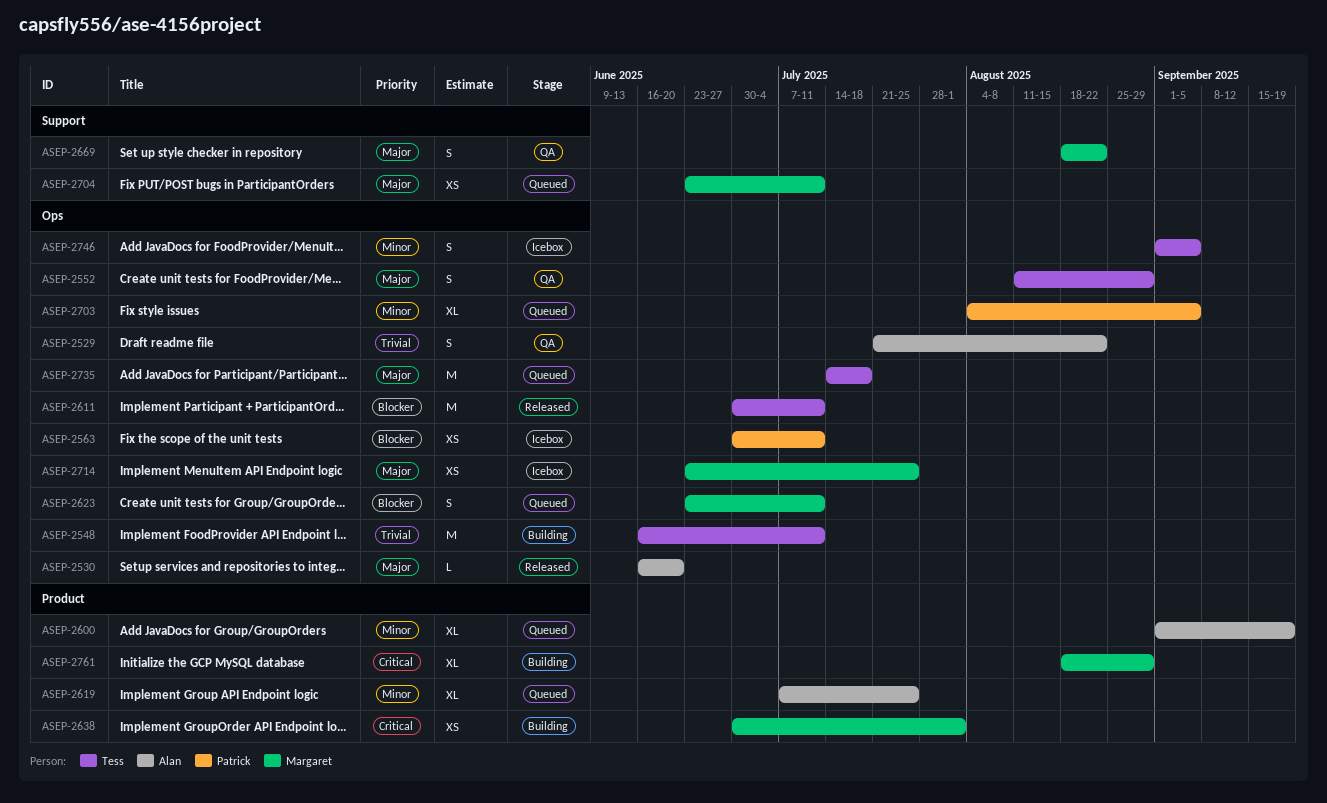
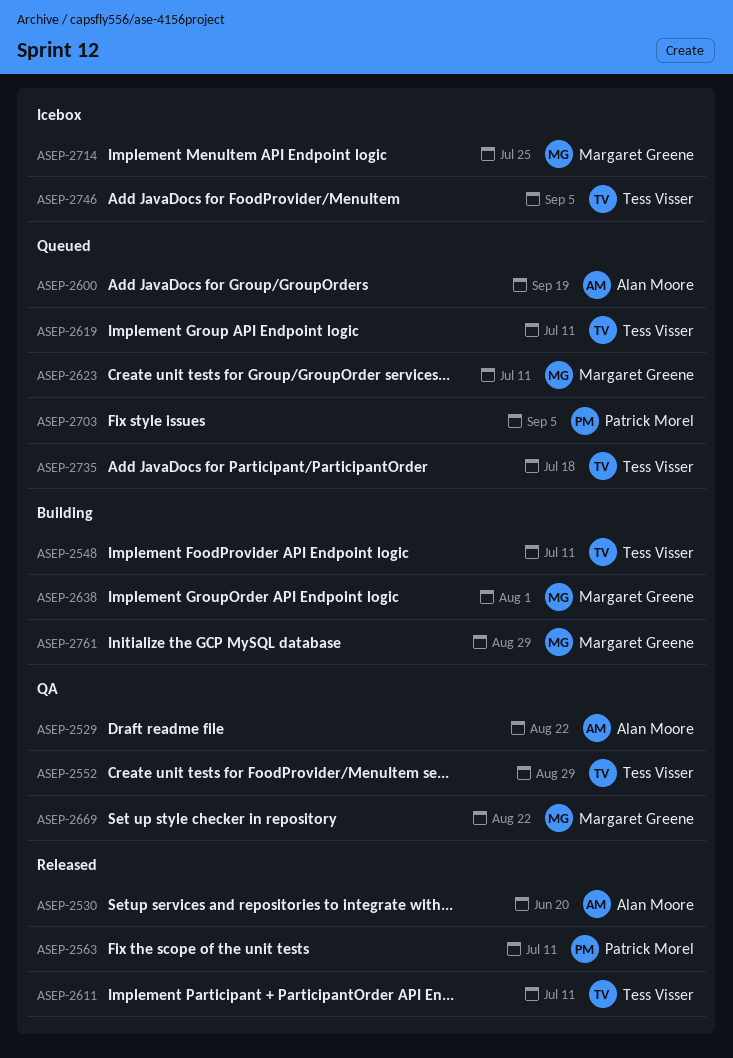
ASEP-2563, status: Icebox -> Released
ASEP-2619, owner: Alan Moore -> Tess Visser
ASEP-2619, due: Jul 25 -> Jul 11
ASEP-2704: present -> none

